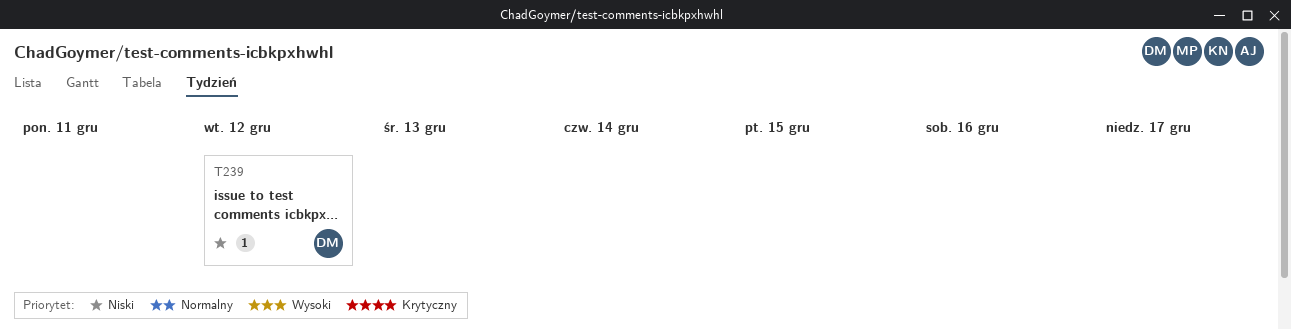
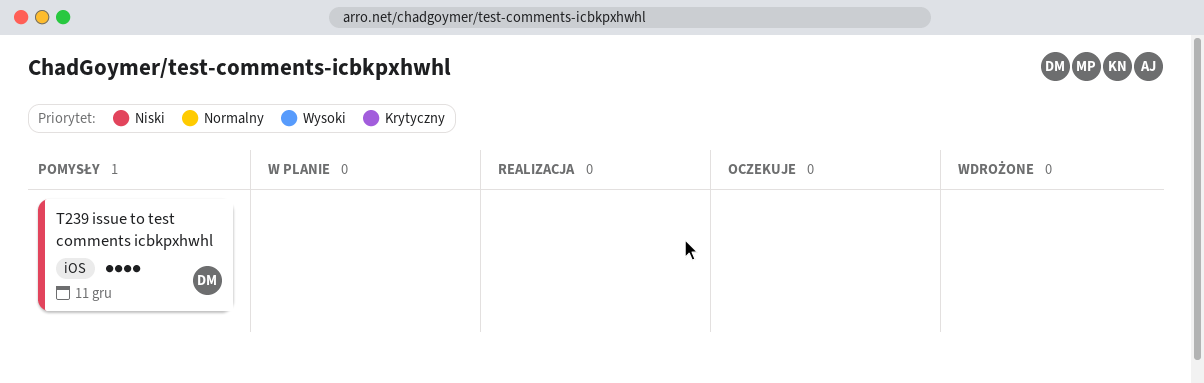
T239, estimate: 1 -> 4
T239, due: Dec 12 -> Dec 11

